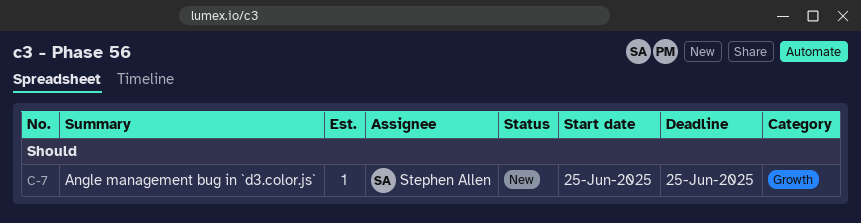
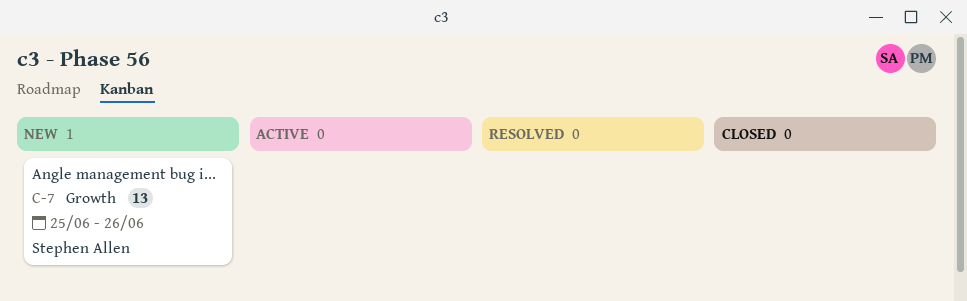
C-7, estimate: 1 -> 13
C-7, due: Jun 25 -> Jun 26

